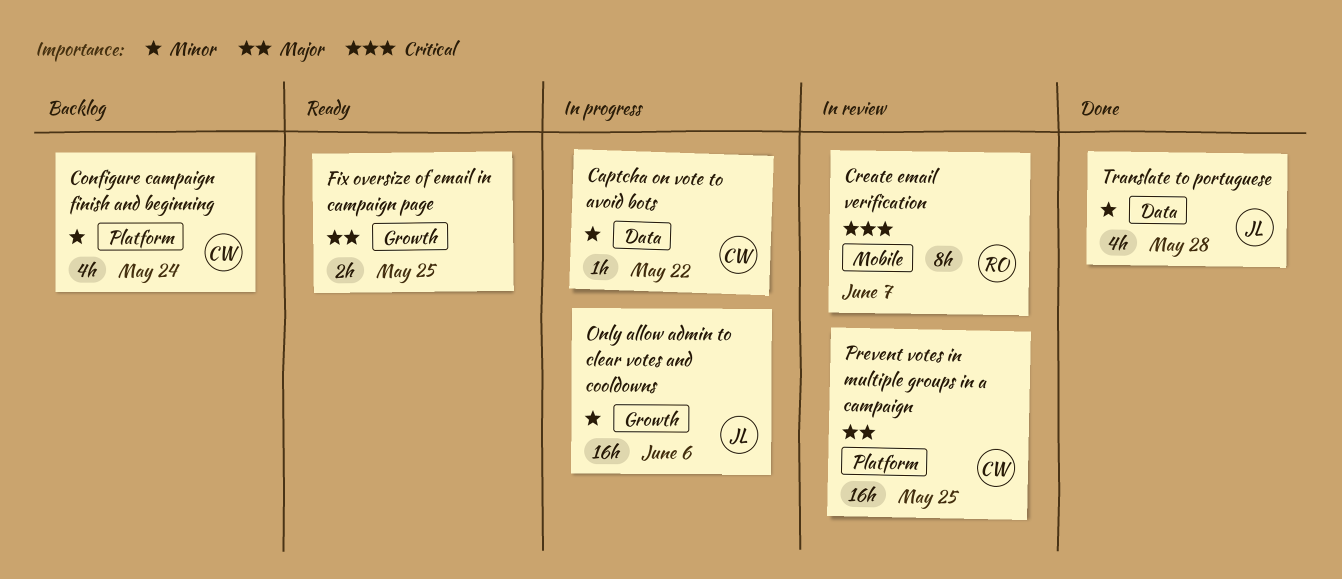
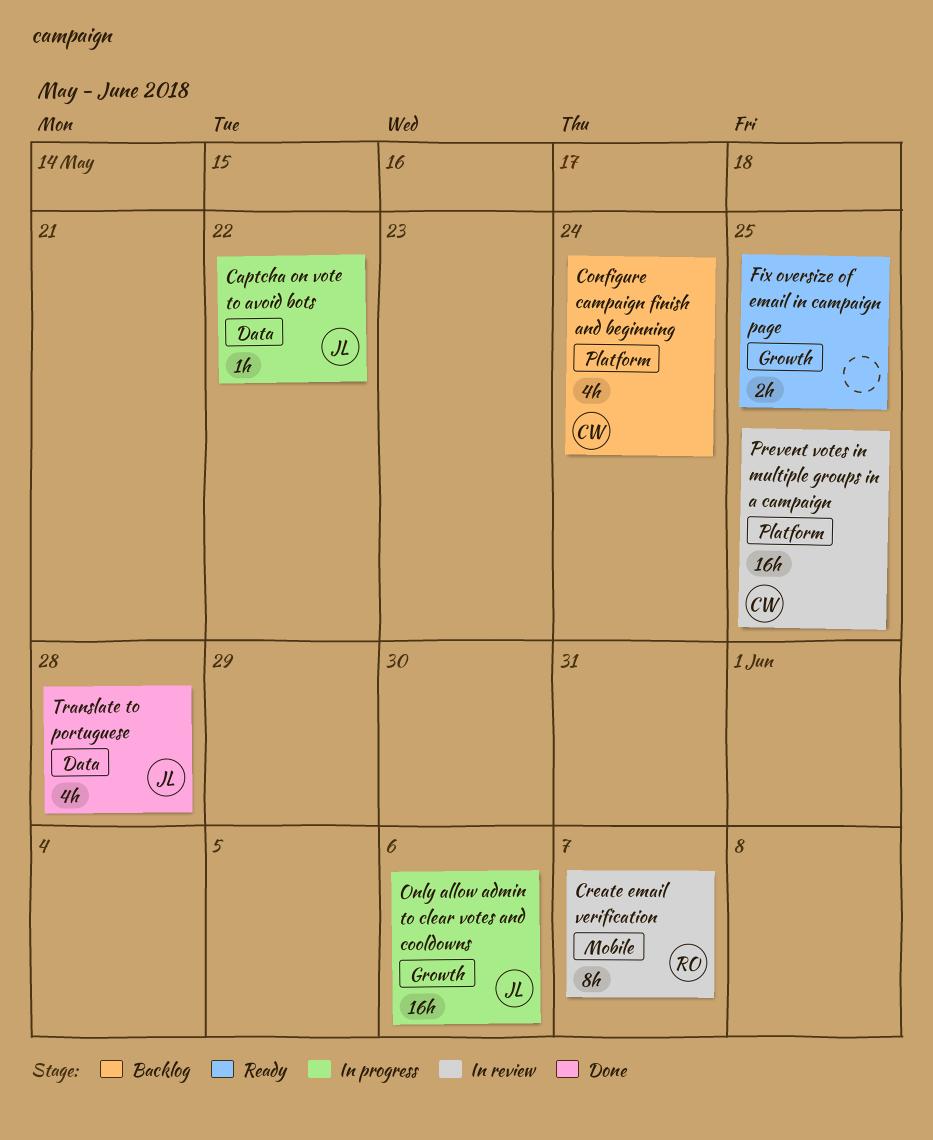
Captcha on vote to avoid bots, owner: CW -> JL

